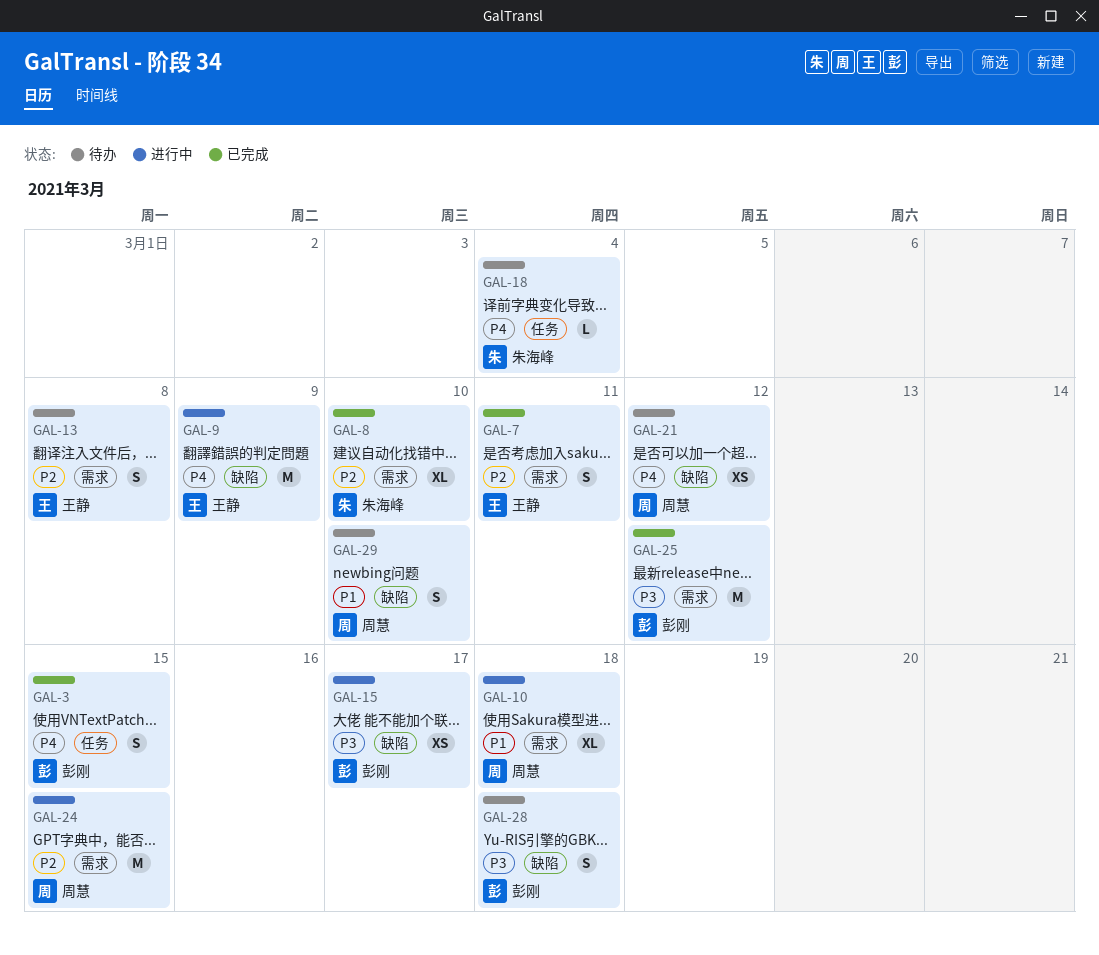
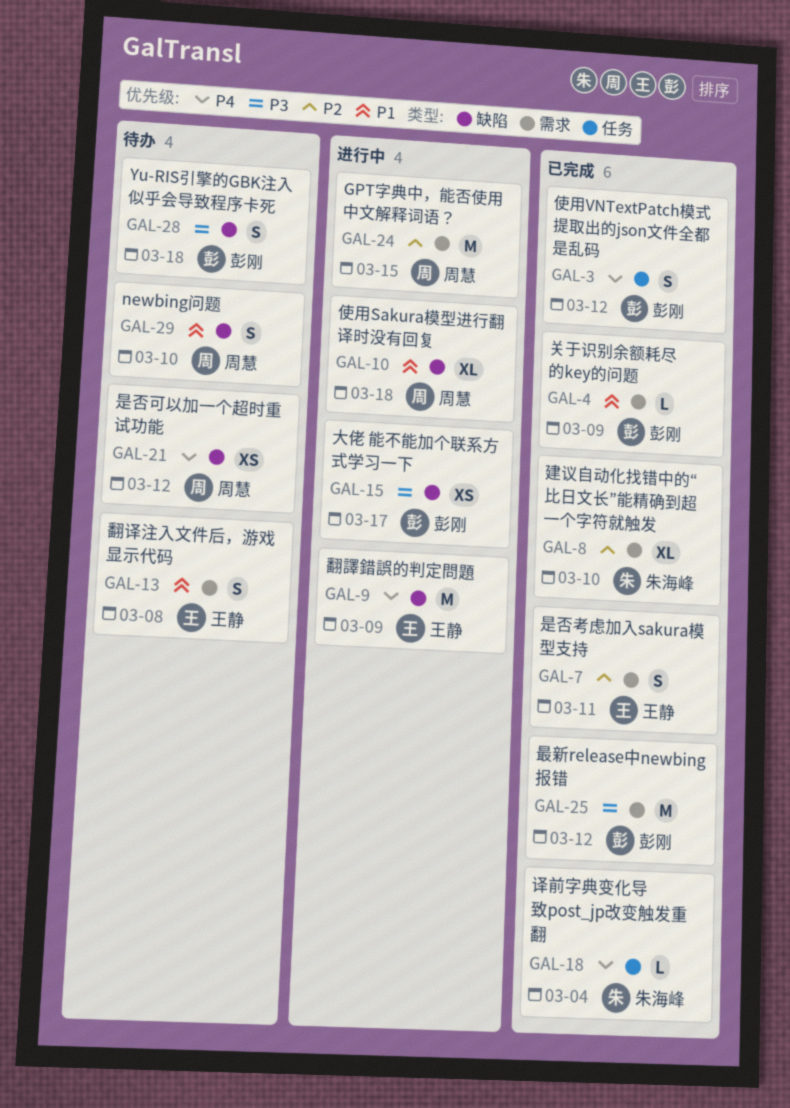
GAL-3, due: Mar 15 -> Mar 12
GAL-4: none -> present
GAL-10, label: 需求 -> 缺陷
GAL-13, priority: P2 -> P1
GAL-18, status: 待办 -> 已完成

